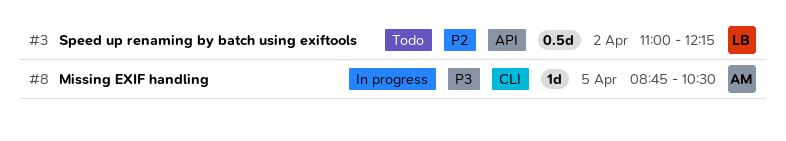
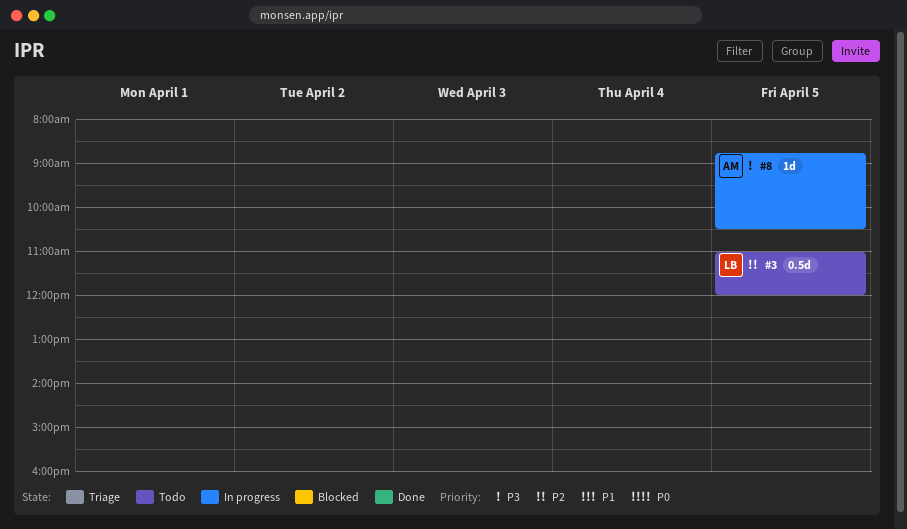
#3, day: Apr 2 -> Apr 5
#3, ends: 12:15 -> 12:00

